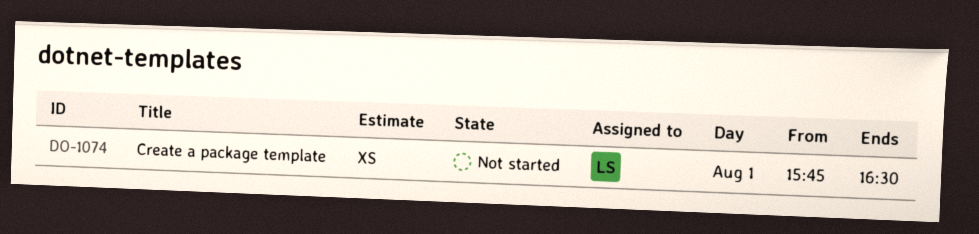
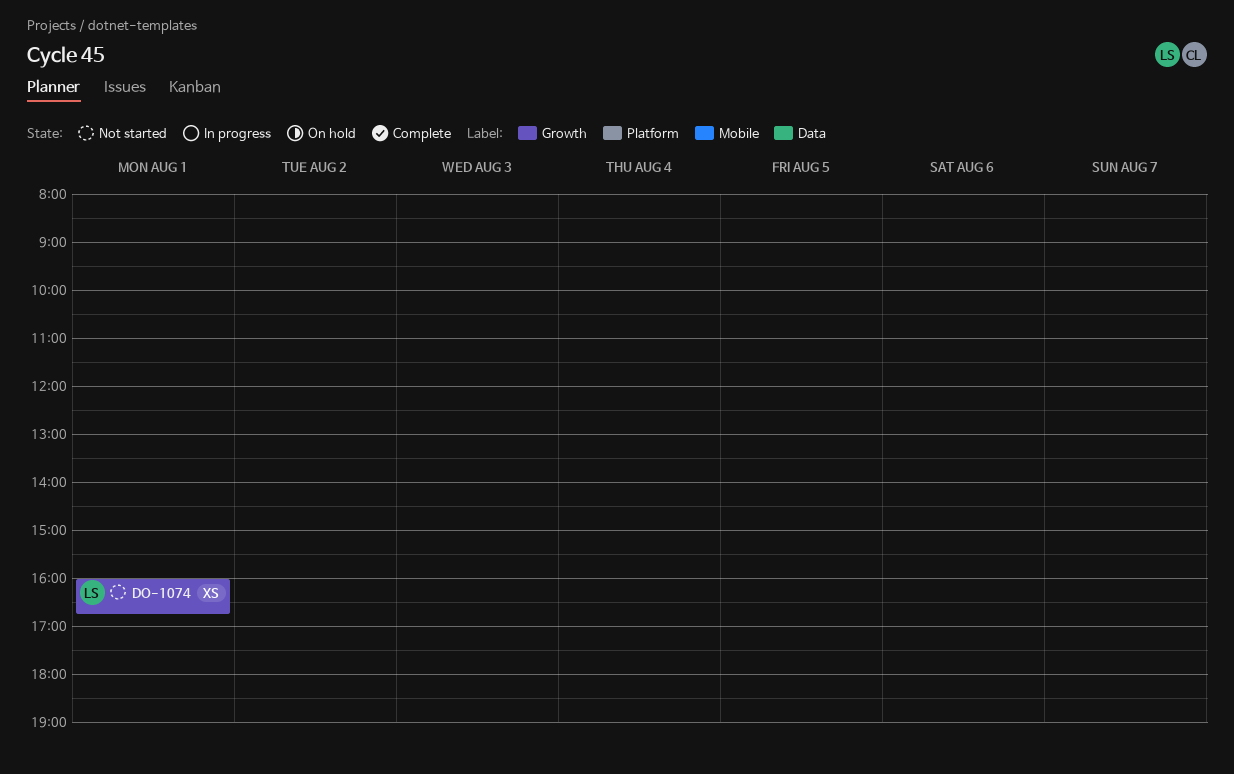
DO-1074, begins: 15:45 -> 16:00
DO-1074, ends: 16:30 -> 16:45

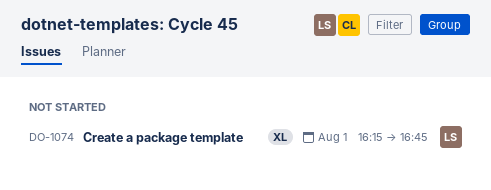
DO-1074, estimate: XS -> XL
DO-1074, begins: 16:00 -> 16:15

